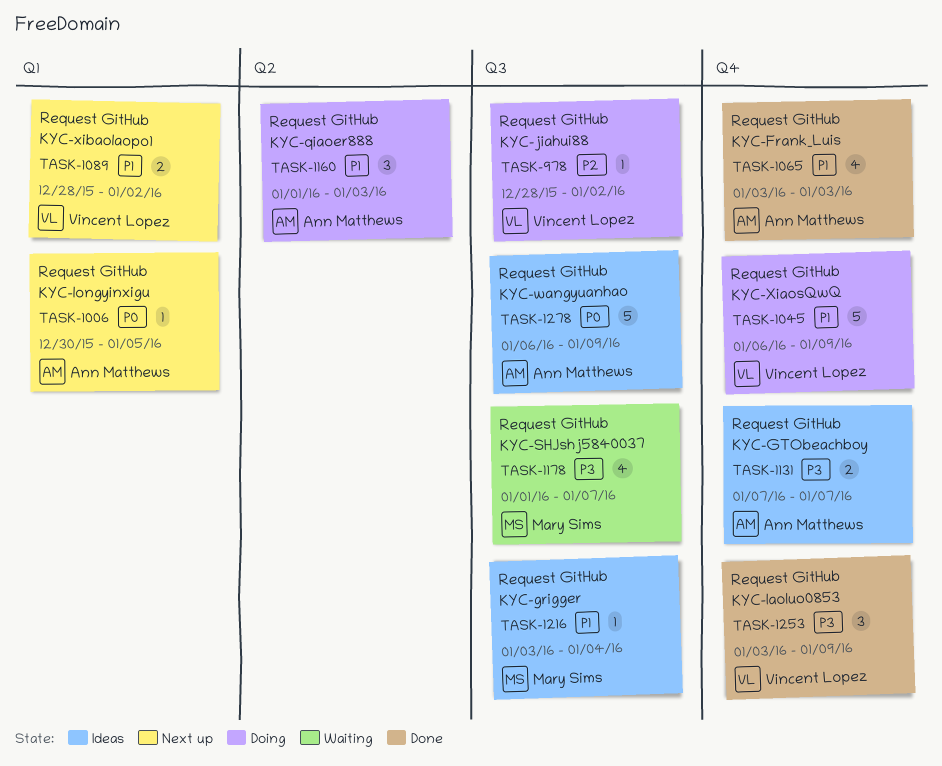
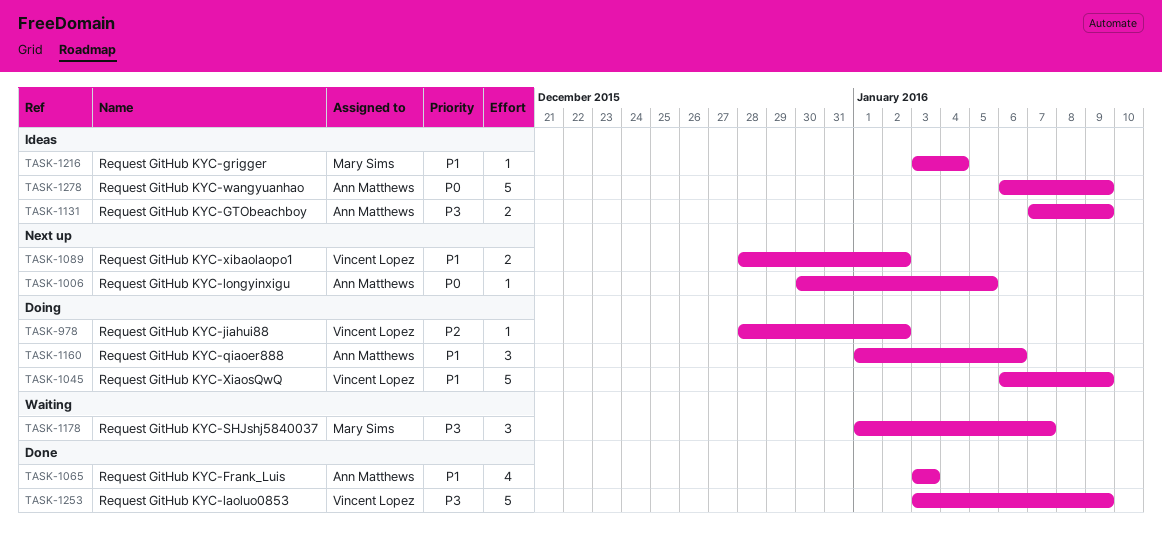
TASK-1131, due: Jan 7 -> Jan 9
TASK-1160, due: Jan 3 -> Jan 6
TASK-1178, estimate: 4 -> 3
TASK-1253, estimate: 3 -> 5

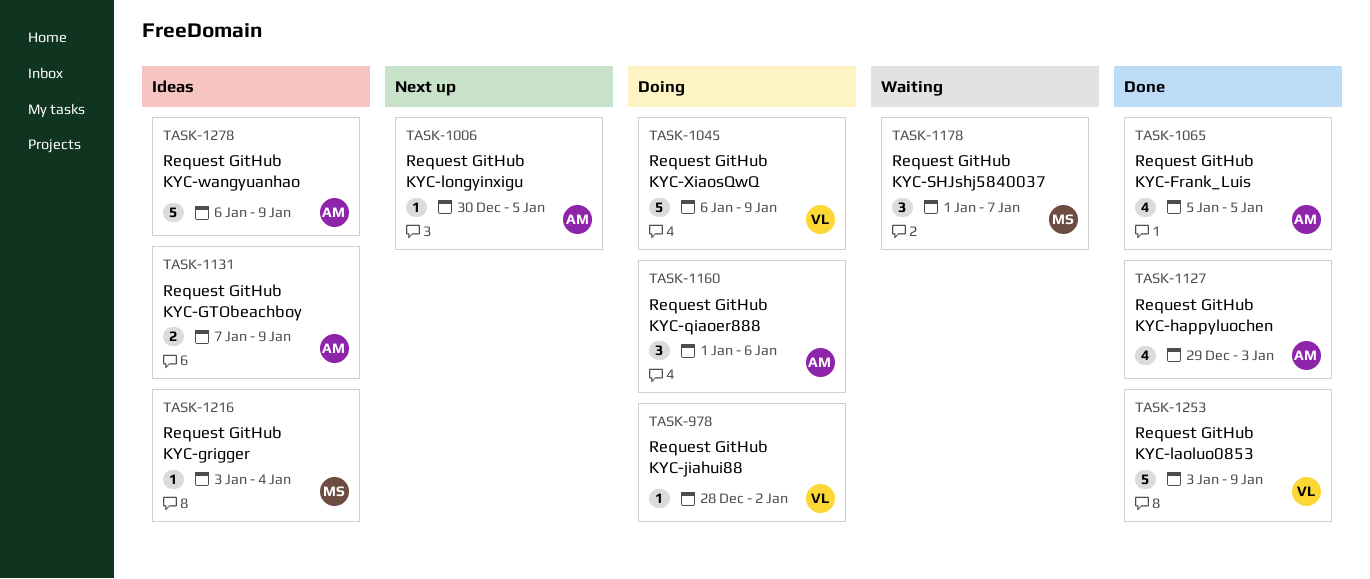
TASK-1065, start: Jan 3 -> Jan 5
TASK-1065, due: Jan 3 -> Jan 5
TASK-1089: present -> none
TASK-1127: none -> present

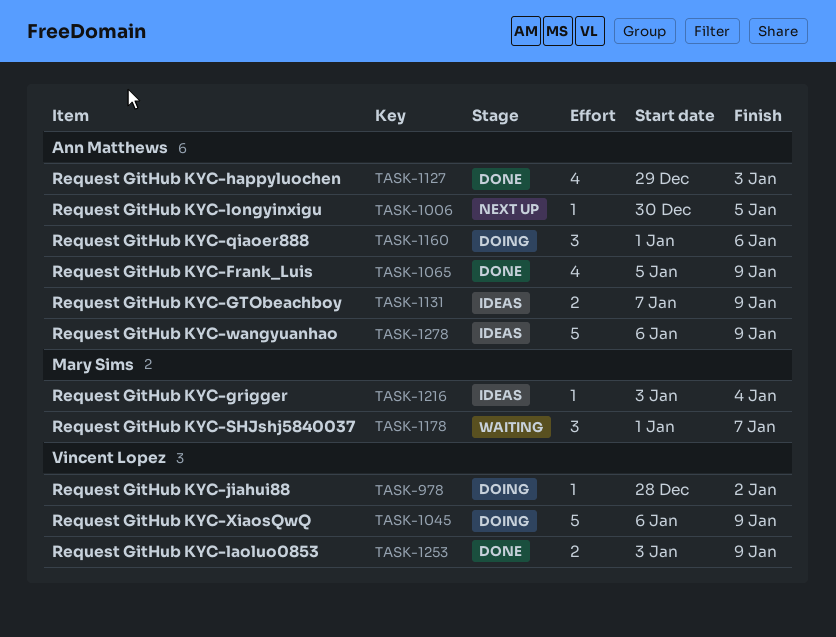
TASK-1065, due: Jan 5 -> Jan 9
TASK-1253, estimate: 5 -> 2

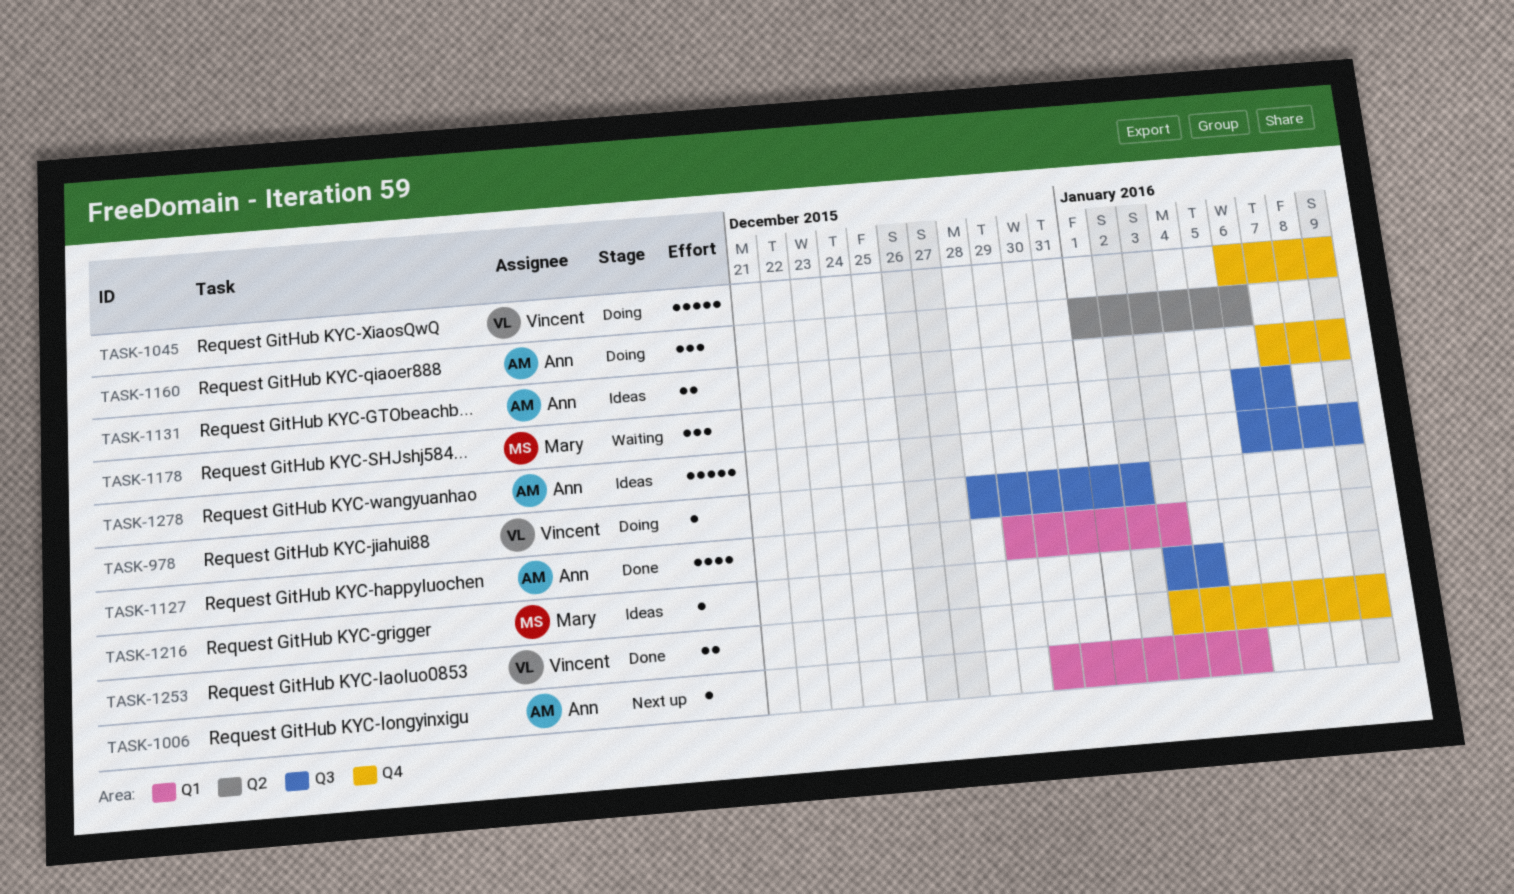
TASK-1065: present -> none
TASK-1178, start: Jan 1 -> Jan 6

